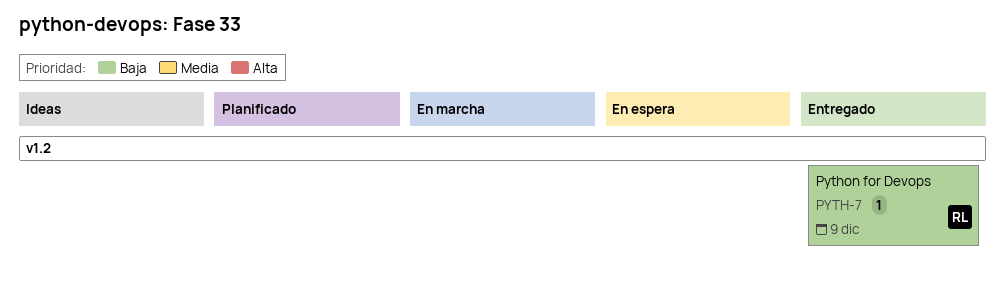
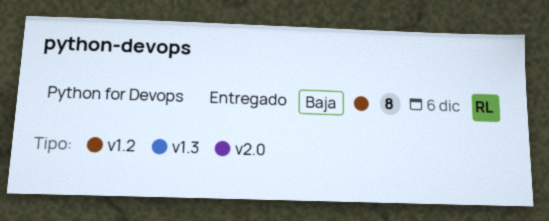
Python for Devops, estimate: 1 -> 8
Python for Devops, due: Dec 9 -> Dec 6

